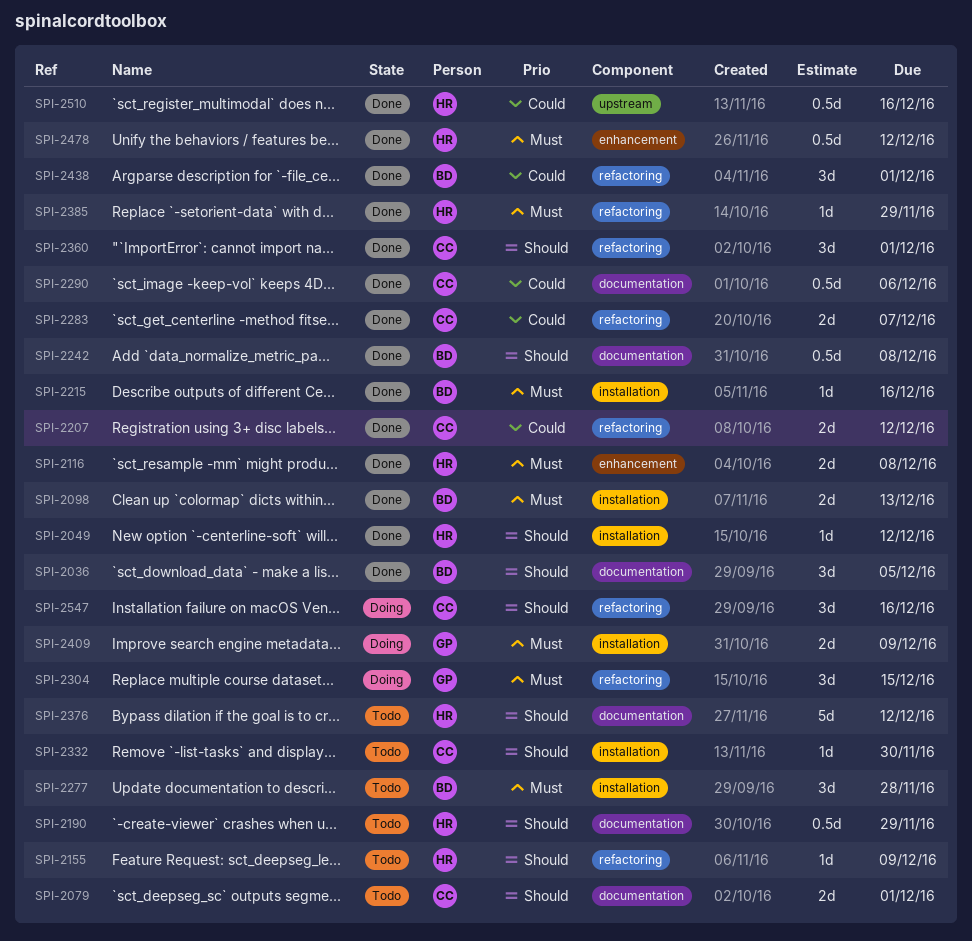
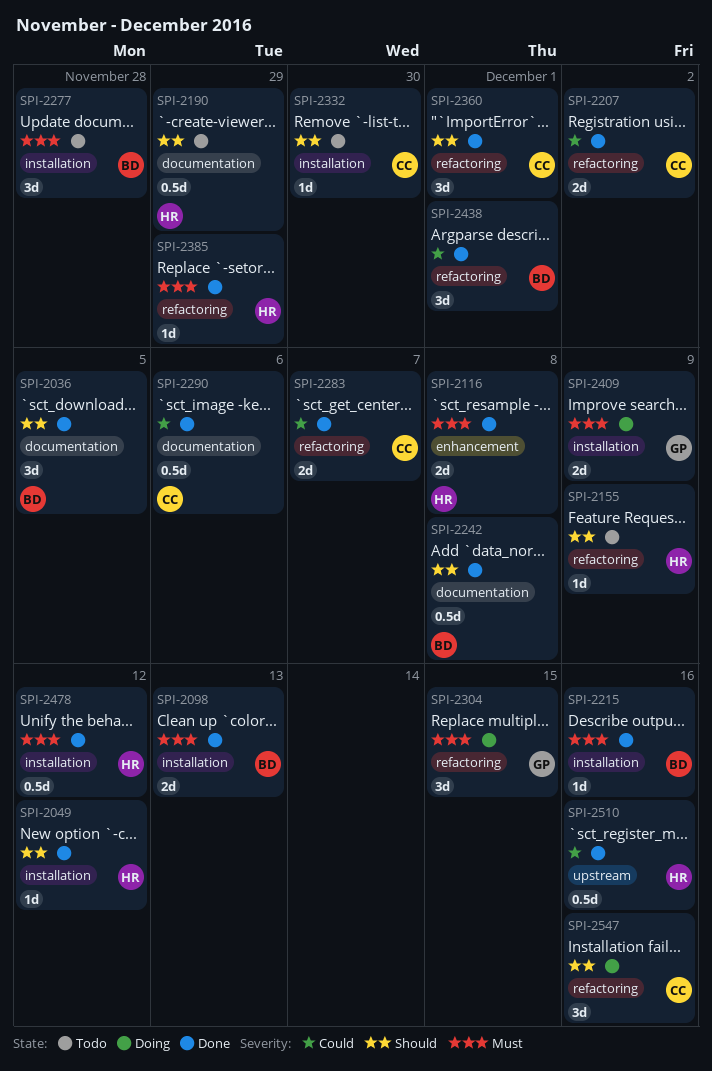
SPI-2079: present -> none
SPI-2207, due: Dec 12 -> Dec 2
SPI-2376: present -> none
SPI-2478, label: enhancement -> installation

